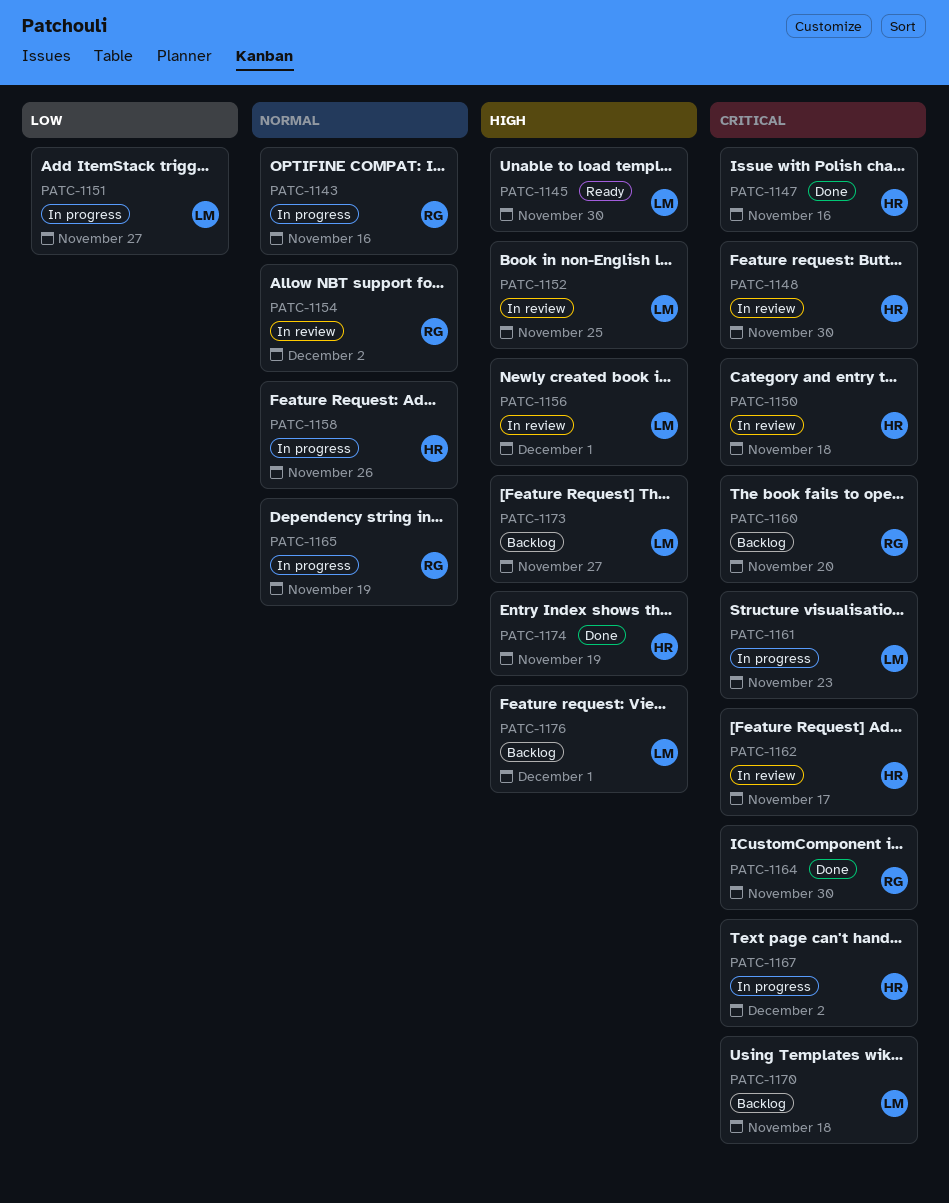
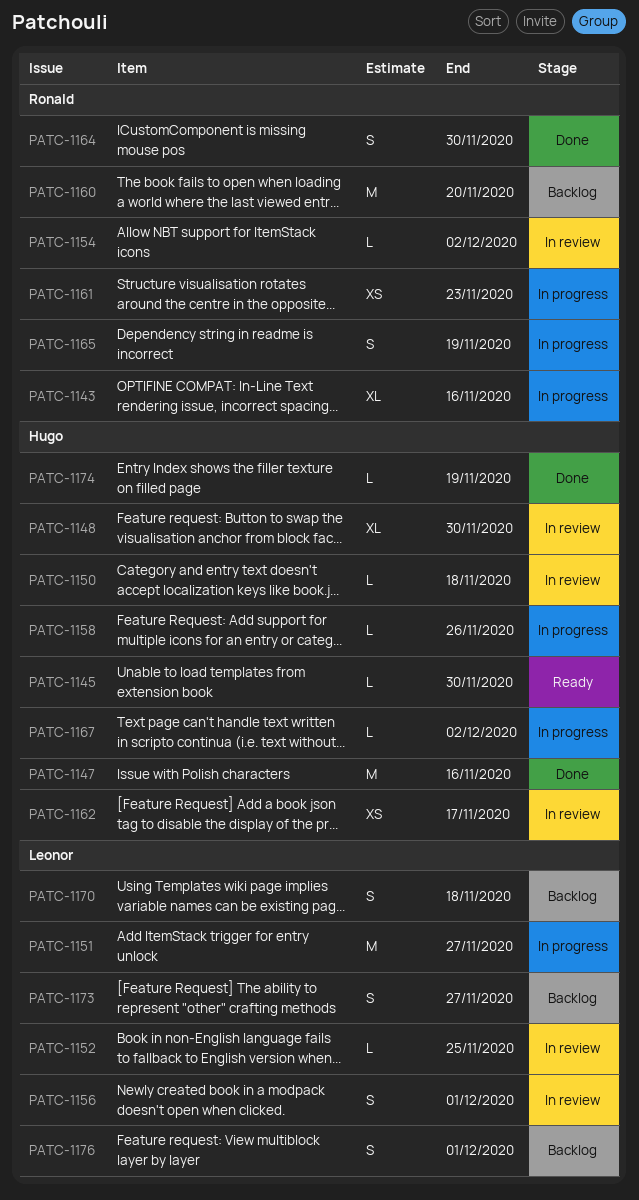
PATC-1145, owner: Leonor -> Hugo
PATC-1161, owner: Leonor -> Ronald

